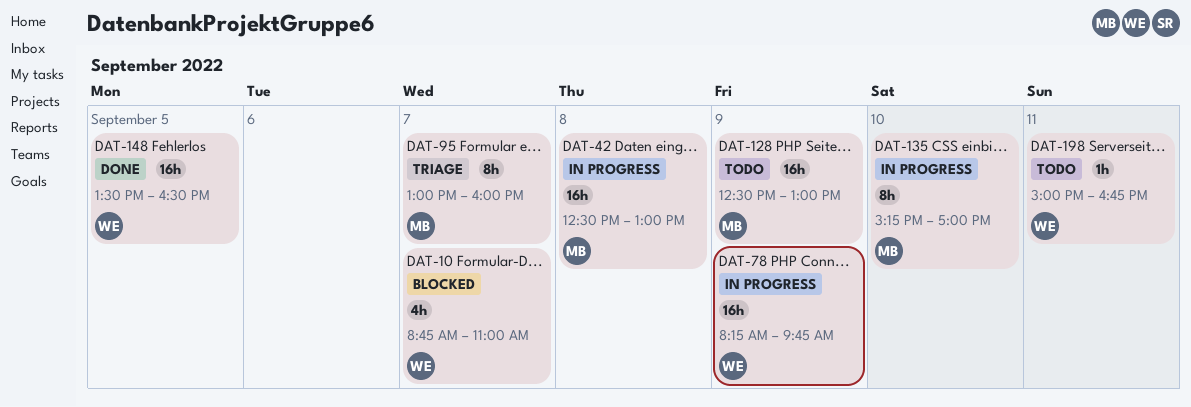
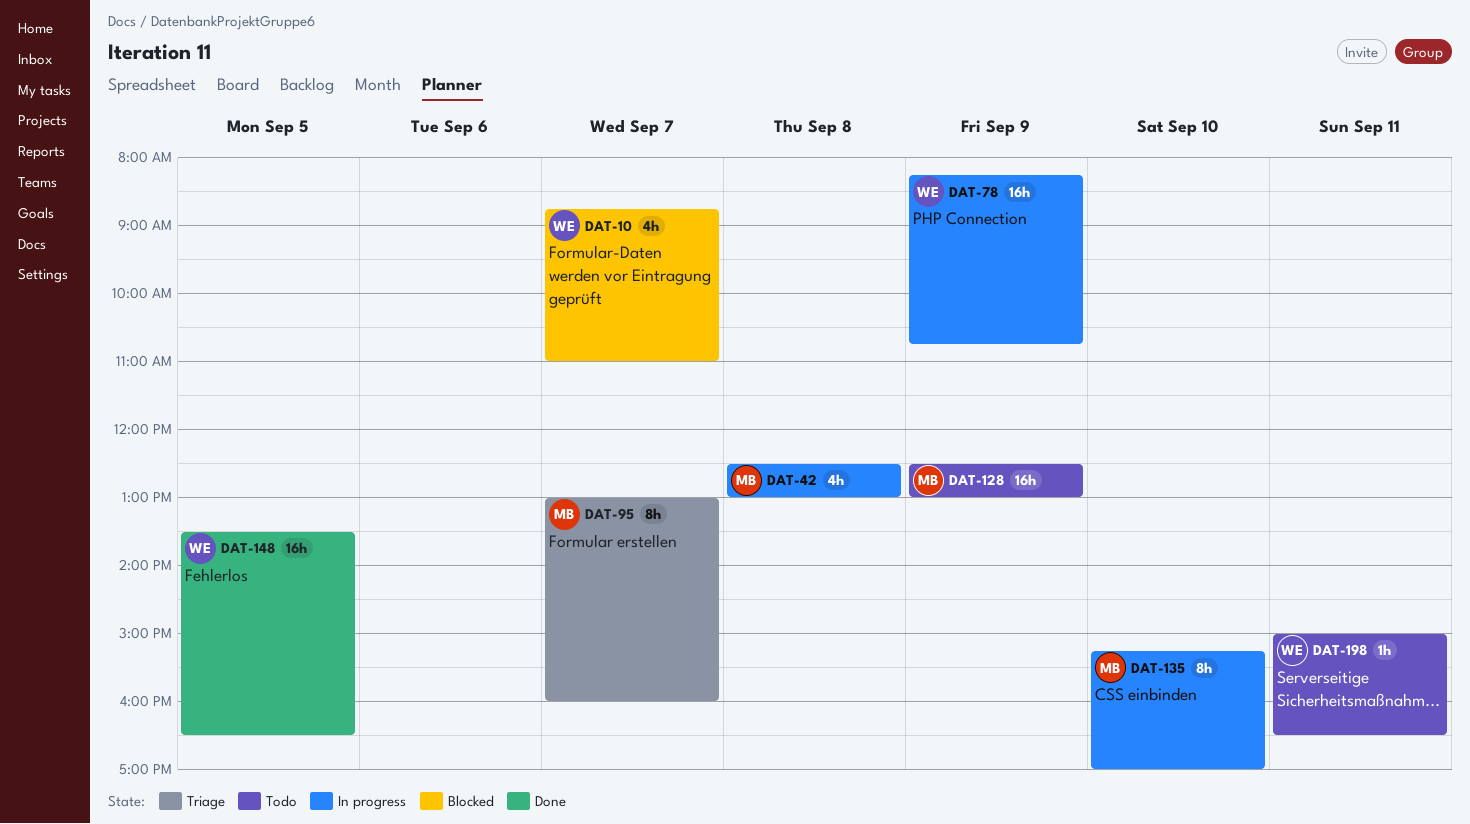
DAT-42, estimate: 16h -> 4h
DAT-78, ends: 09:45 -> 10:45
DAT-198, ends: 16:45 -> 16:30

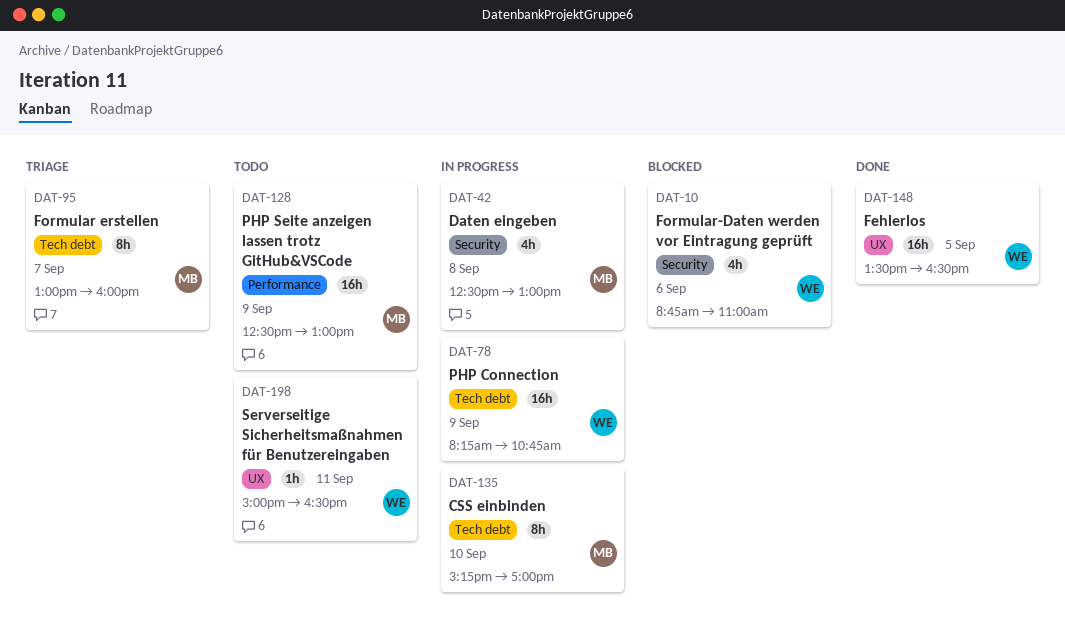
DAT-10, day: Sep 7 -> Sep 6

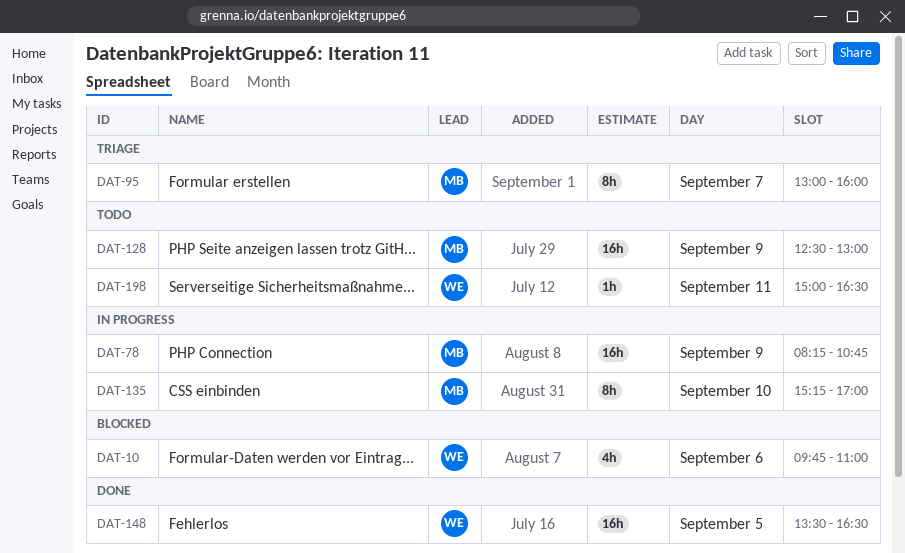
DAT-10, begins: 08:45 -> 09:45
DAT-42: present -> none
DAT-78, owner: WE -> MB

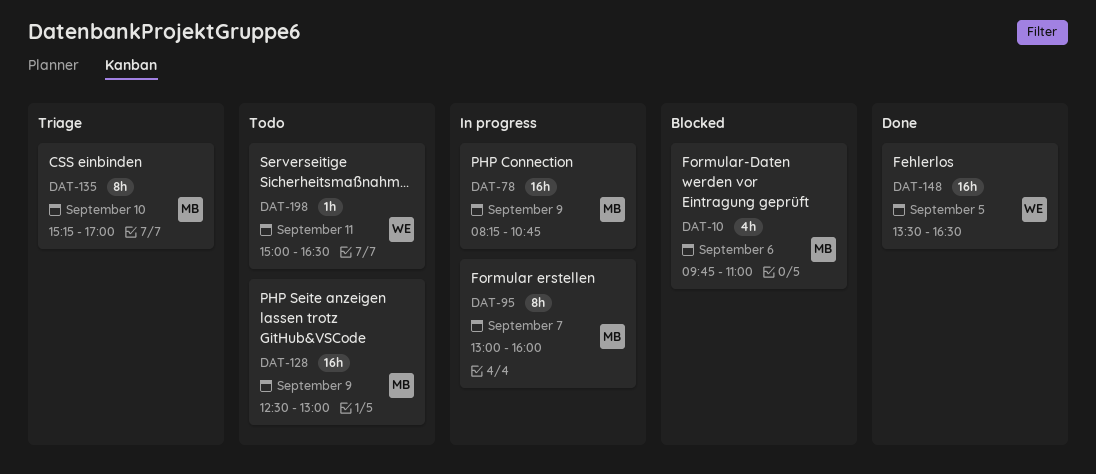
DAT-10, owner: WE -> MB
DAT-95, status: Triage -> In progress
DAT-135, status: In progress -> Triage

